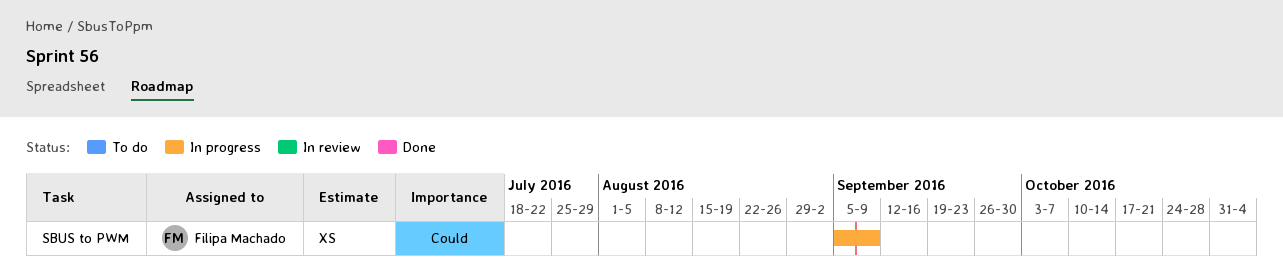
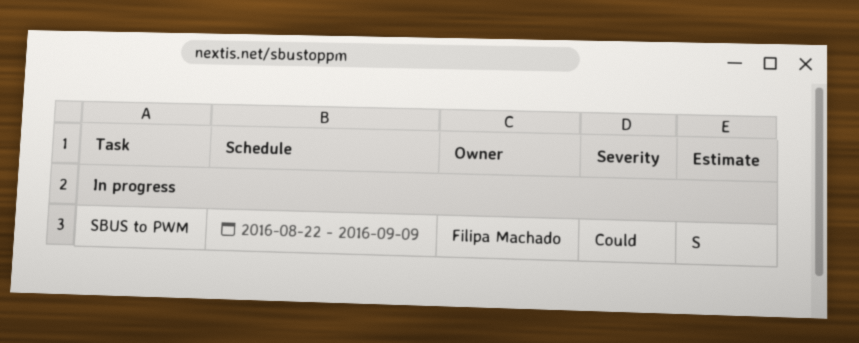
SBUS to PWM, estimate: XS -> S
SBUS to PWM, start: Sep 5 -> Aug 22

